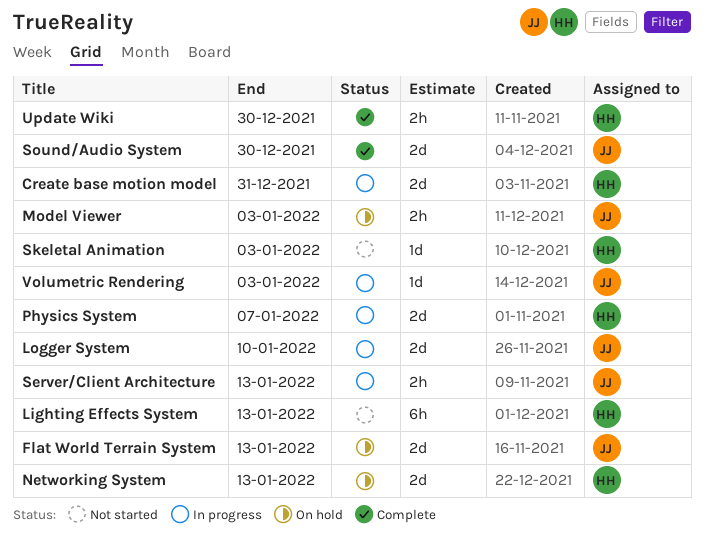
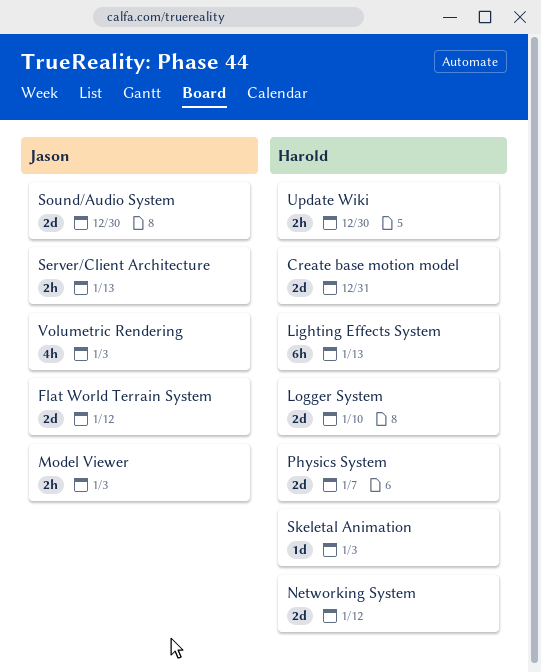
Flat World Terrain System, due: Jan 13 -> Jan 12
Logger System, owner: Jason -> Harold
Networking System, due: Jan 13 -> Jan 12
Volumetric Rendering, estimate: 1d -> 4h

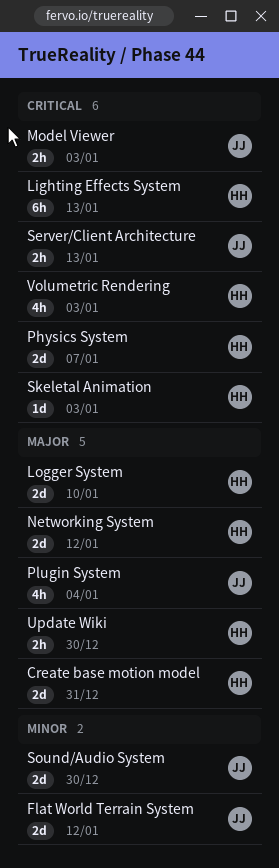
Plugin System: none -> present
Volumetric Rendering, owner: Jason -> Harold

